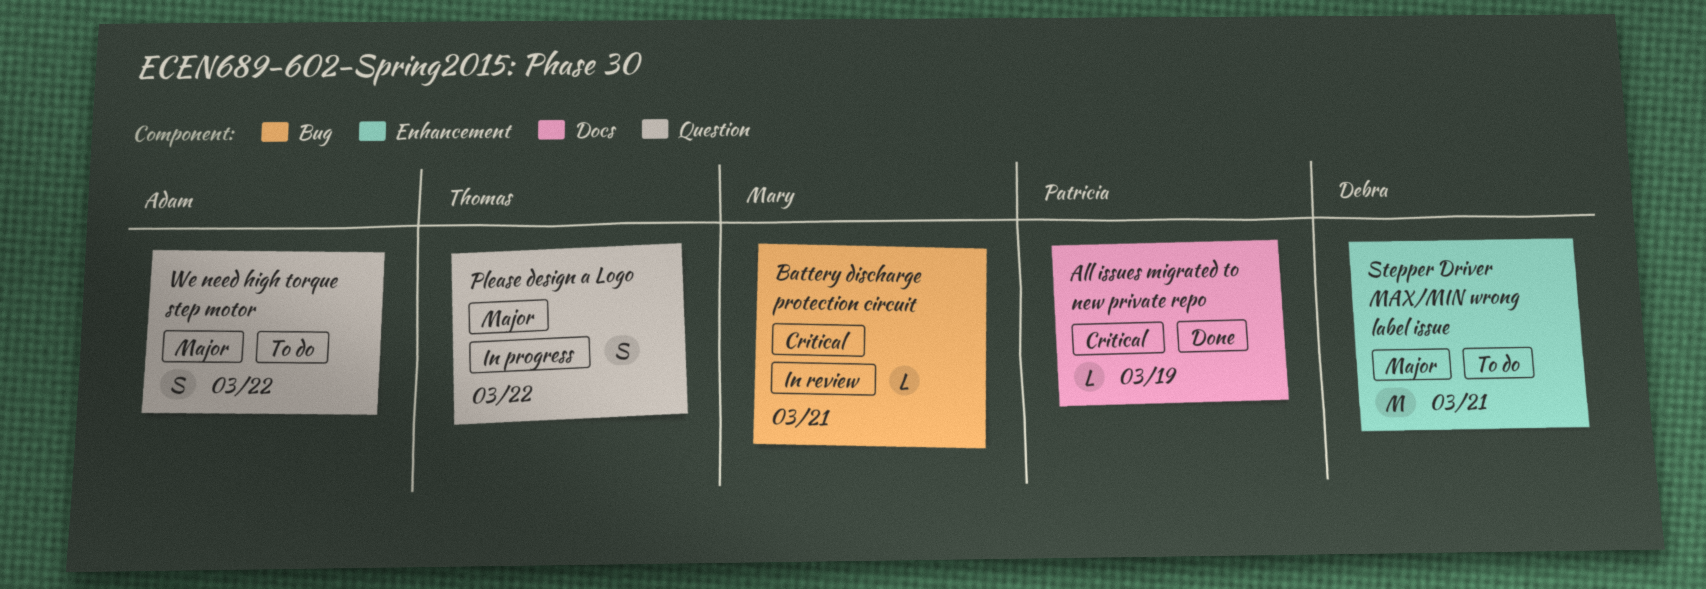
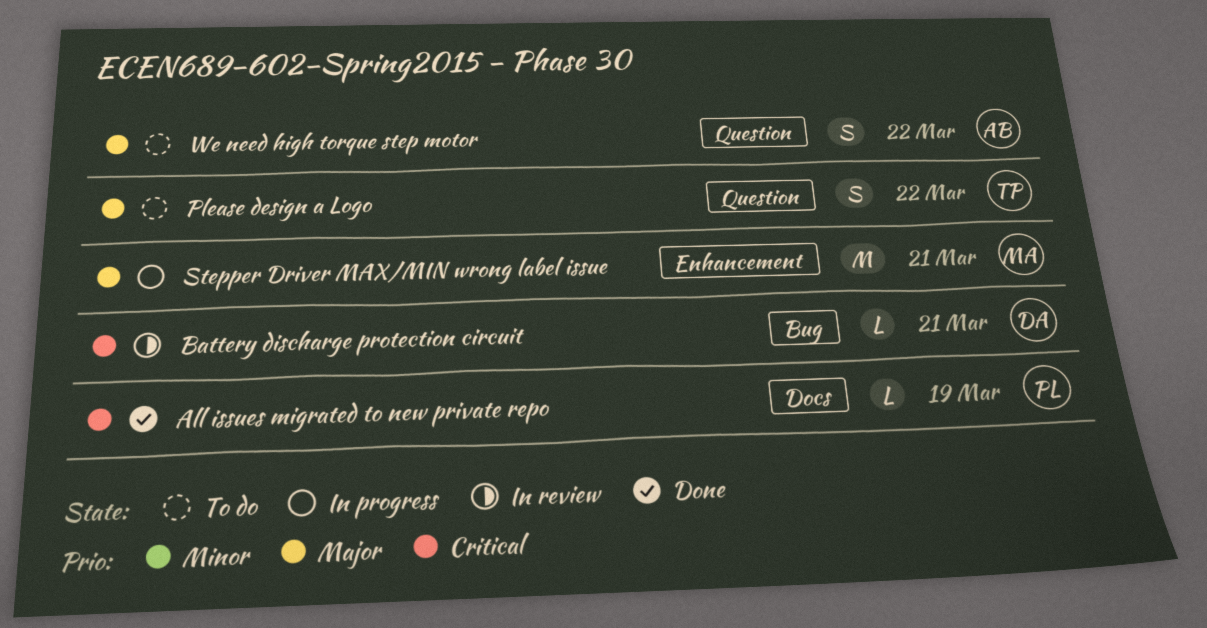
Battery discharge protection circuit, owner: Mary -> Debra
Please design a Logo, status: In progress -> To do
Stepper Driver MAX/MIN wrong label issue, status: To do -> In progress
Stepper Driver MAX/MIN wrong label issue, owner: Debra -> Mary

